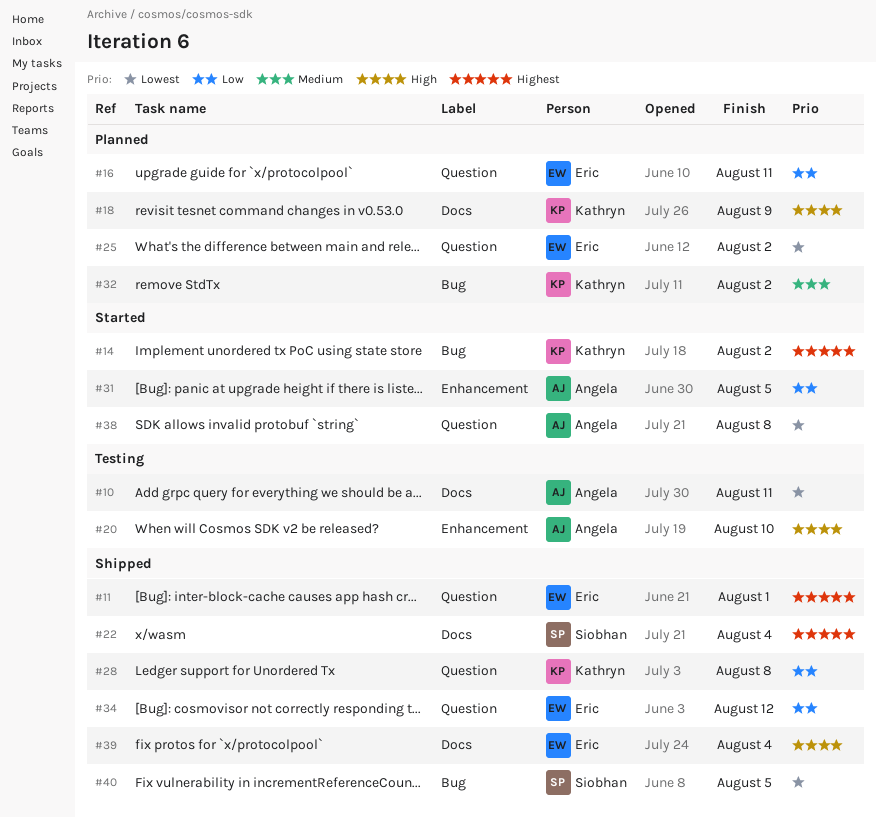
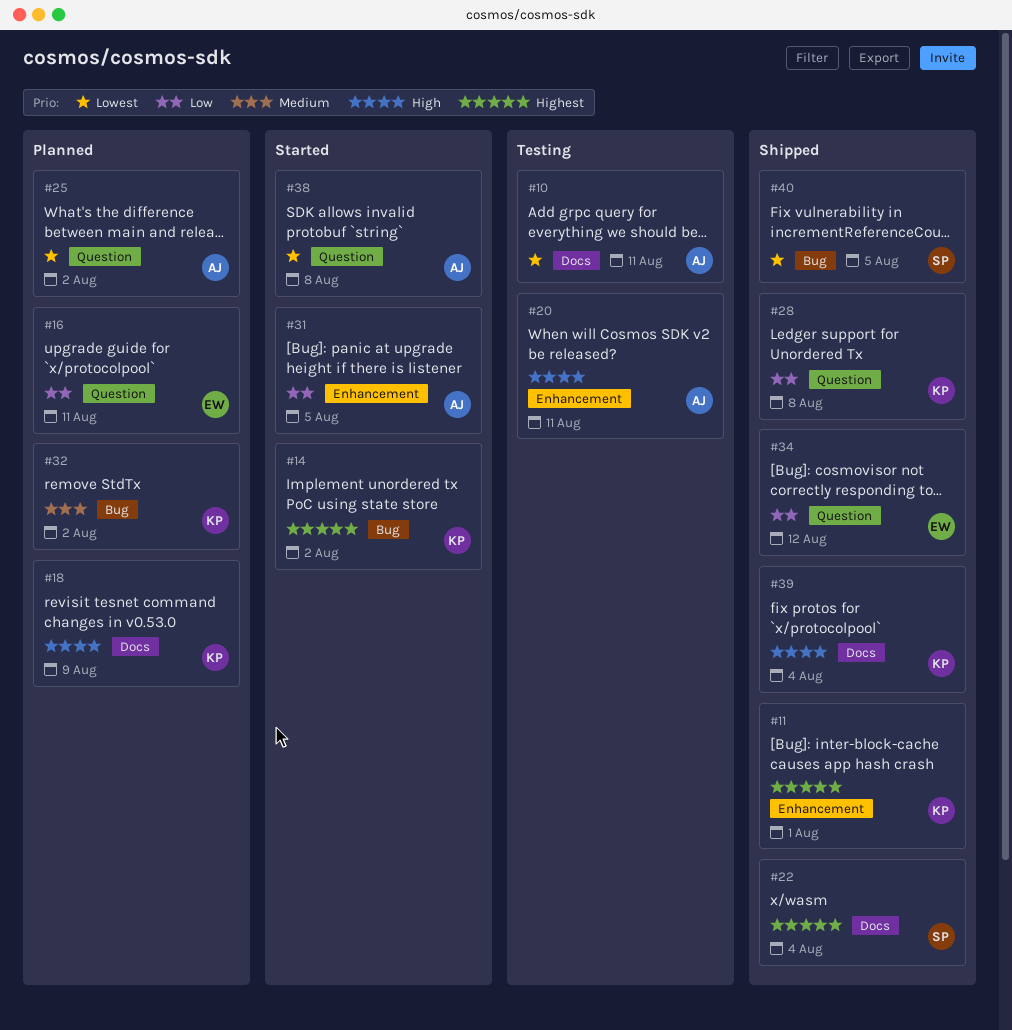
#11, owner: Eric -> Kathryn
#11, label: Question -> Enhancement
#20, due: Aug 10 -> Aug 11
#25, owner: Eric -> Angela
#39, owner: Eric -> Kathryn

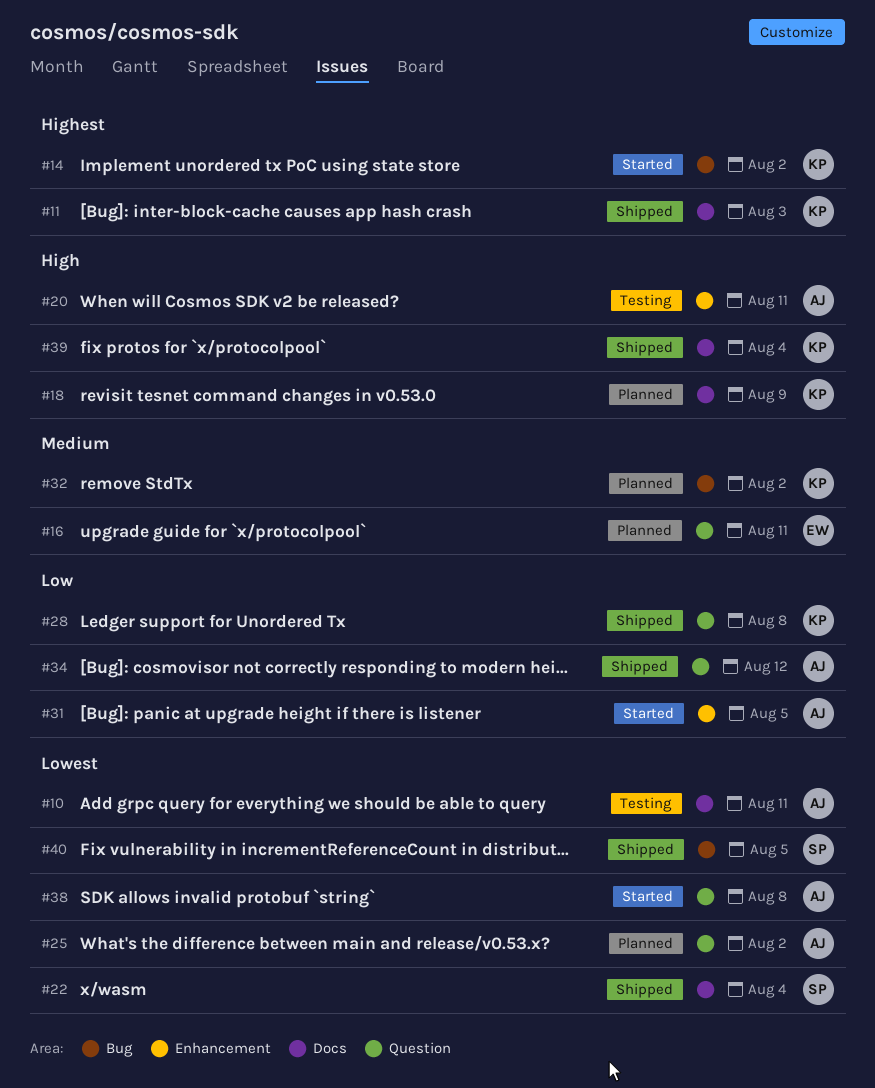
#11, label: Enhancement -> Docs
#11, due: Aug 1 -> Aug 3
#16, priority: Low -> Medium
#22, priority: Highest -> Lowest
#34, owner: EW -> AJ

